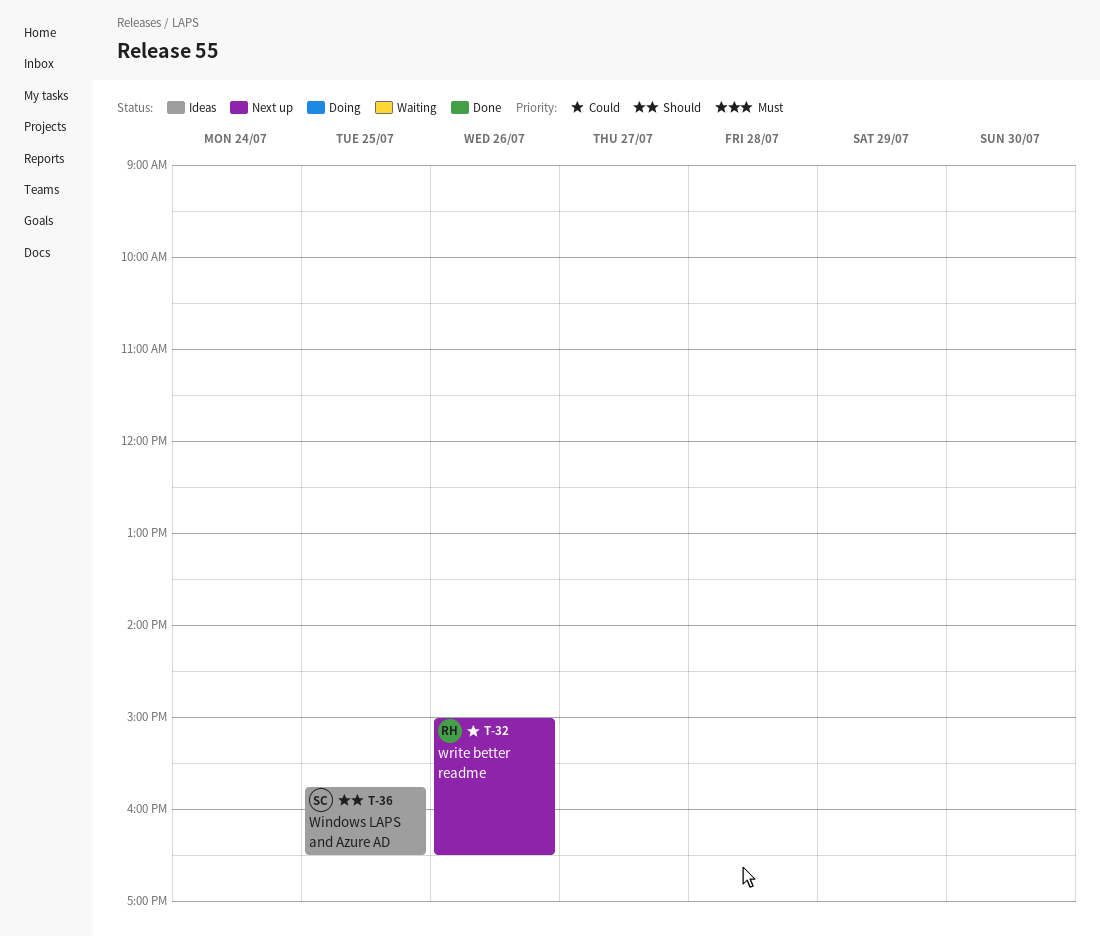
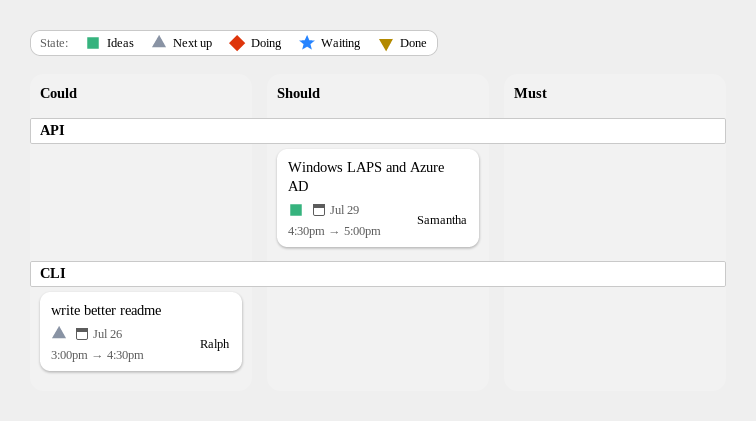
Windows LAPS and Azure AD, day: Jul 25 -> Jul 29
Windows LAPS and Azure AD, begins: 15:45 -> 16:30
Windows LAPS and Azure AD, ends: 16:30 -> 17:00

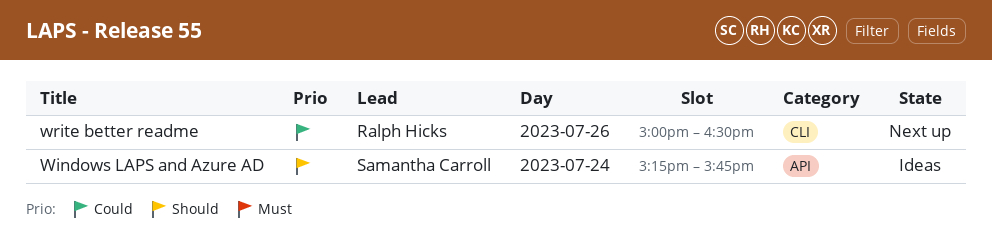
Windows LAPS and Azure AD, day: Jul 29 -> Jul 24
Windows LAPS and Azure AD, begins: 16:30 -> 15:15
Windows LAPS and Azure AD, ends: 17:00 -> 15:45

